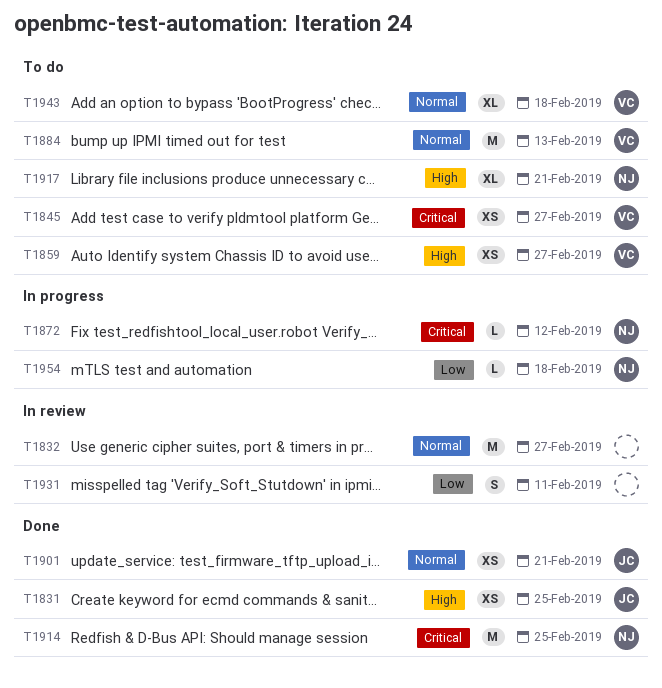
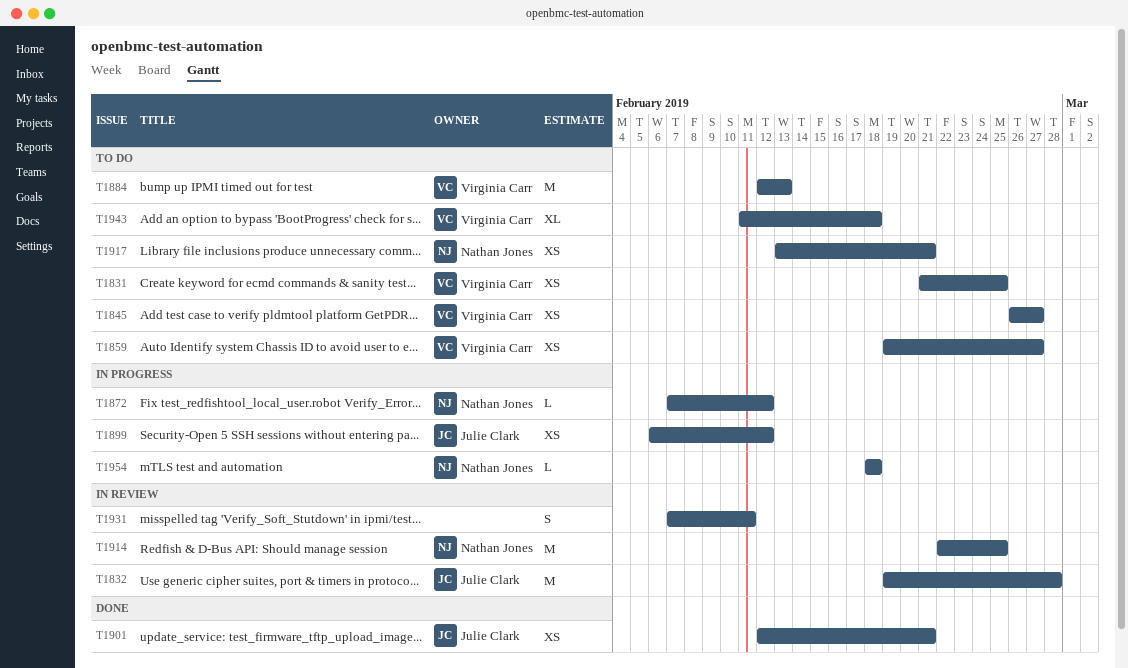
T1831, status: Done -> To do
T1831, owner: Julie Clark -> Virginia Carr
T1832, owner: none -> Julie Clark
T1832, due: Feb 27 -> Feb 28
T1899: none -> present
T1914, status: Done -> In review
T1917, estimate: XL -> XS

